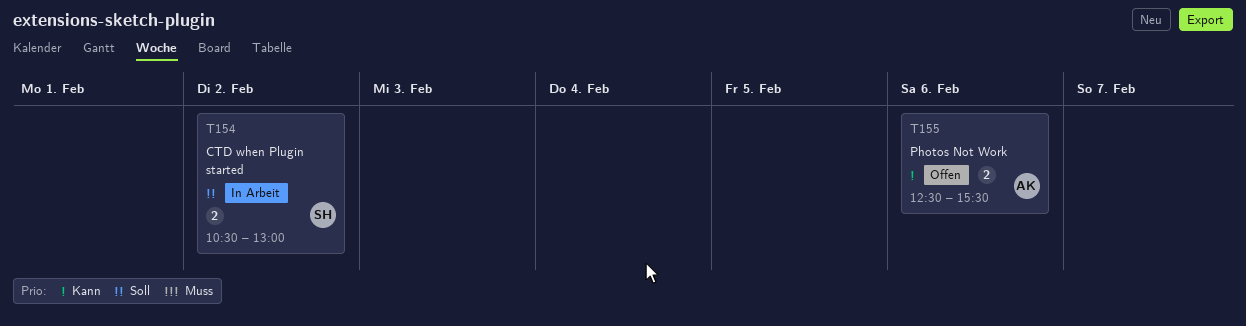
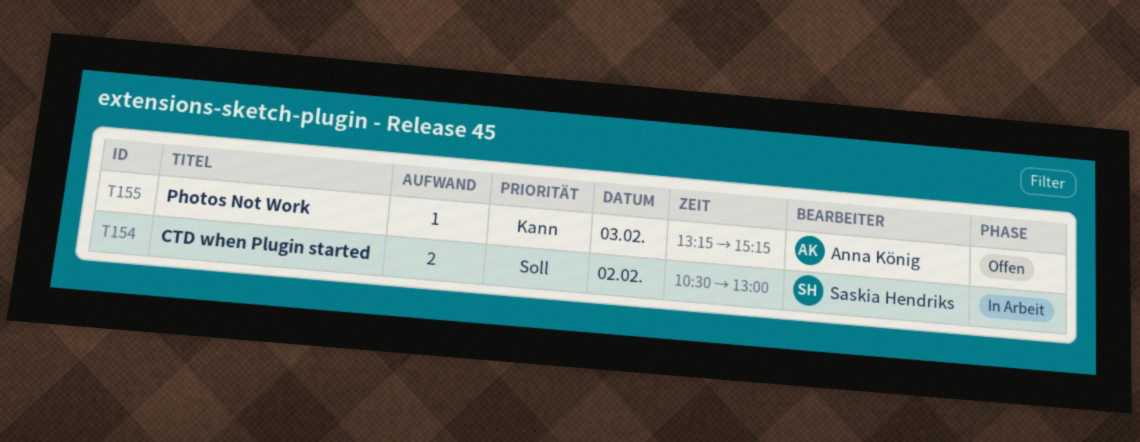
T155, estimate: 2 -> 1
T155, day: Feb 6 -> Feb 3
T155, begins: 12:30 -> 13:15
T155, ends: 15:30 -> 15:15

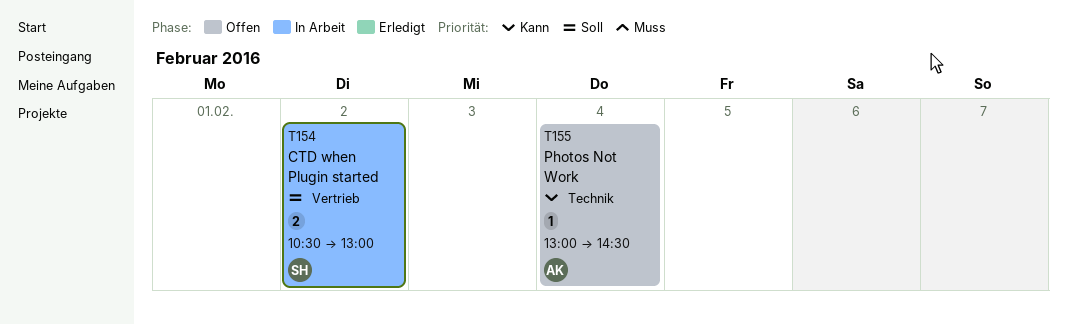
T155, day: Feb 3 -> Feb 4
T155, begins: 13:15 -> 13:00
T155, ends: 15:15 -> 14:30

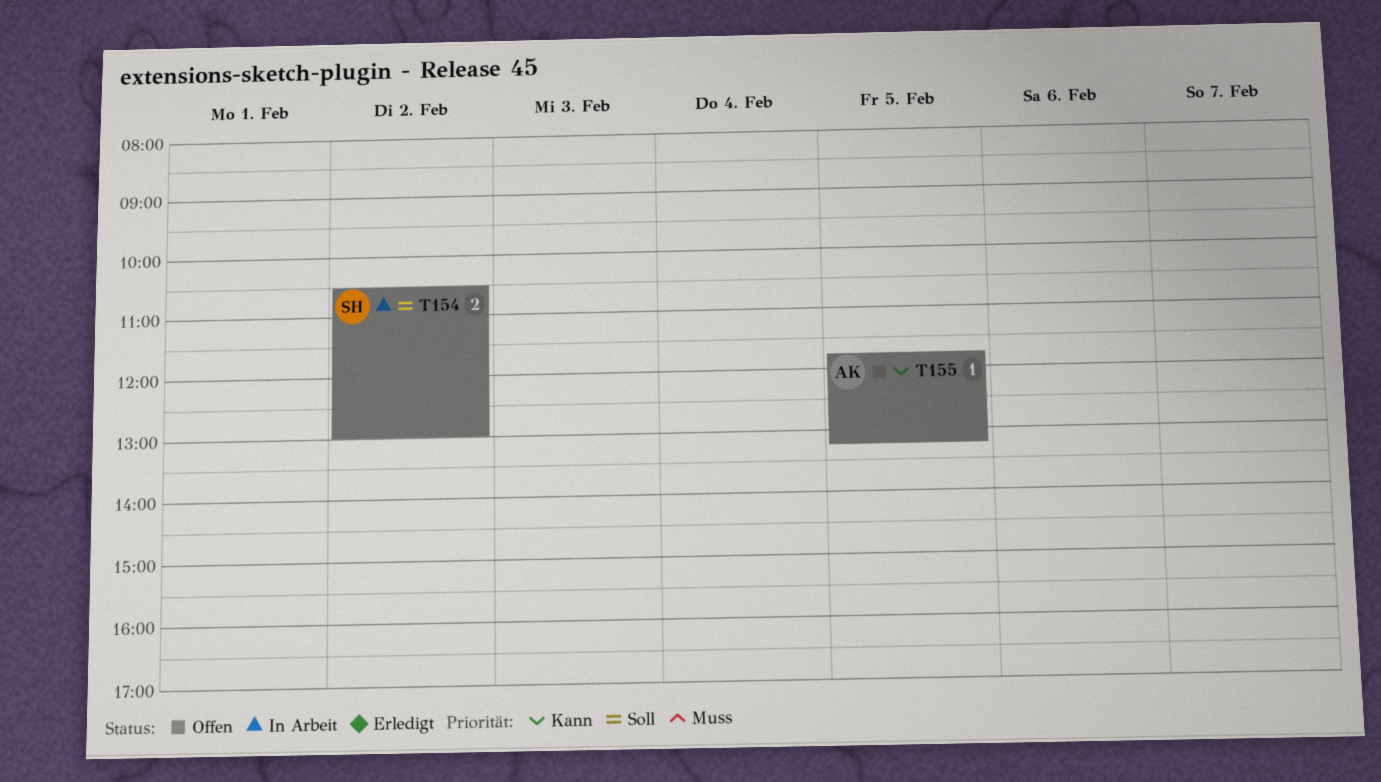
T155, day: Feb 4 -> Feb 5
T155, begins: 13:00 -> 11:45
T155, ends: 14:30 -> 13:15

